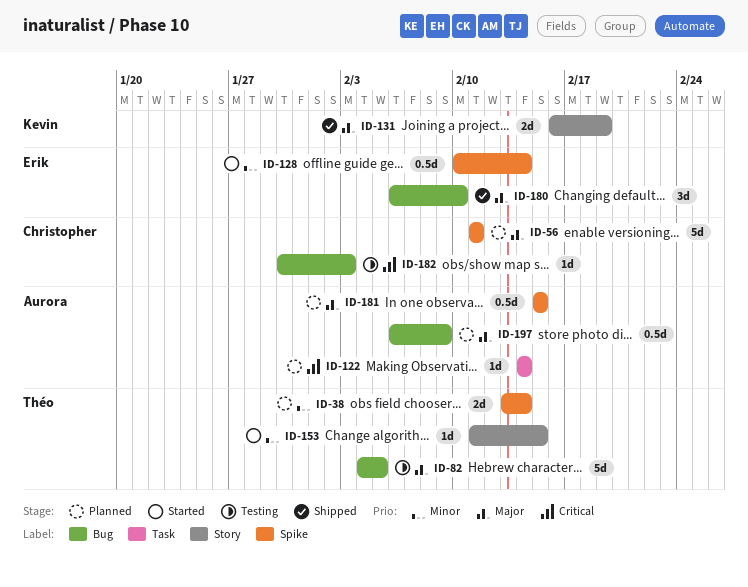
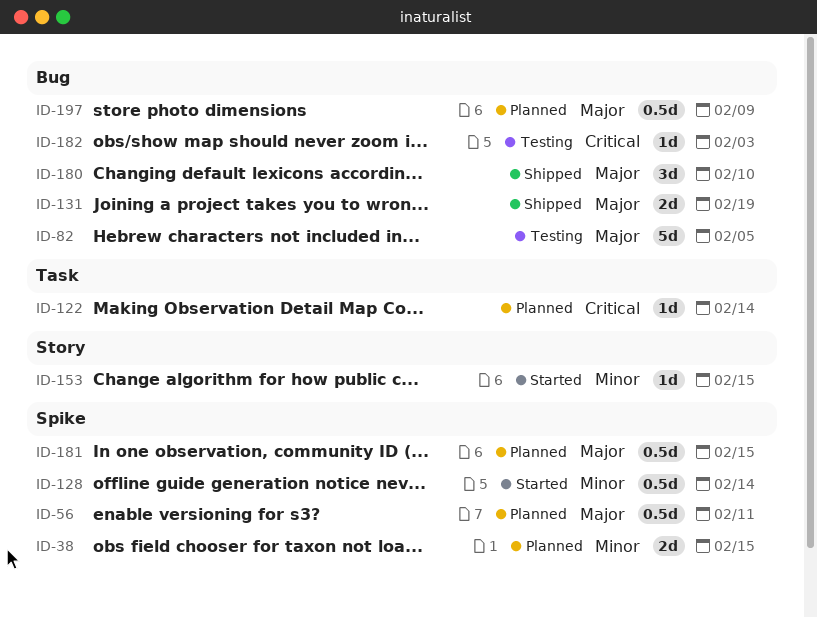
ID-38, due: Feb 14 -> Feb 15
ID-56, estimate: 5d -> 0.5d
ID-131, label: Story -> Bug

